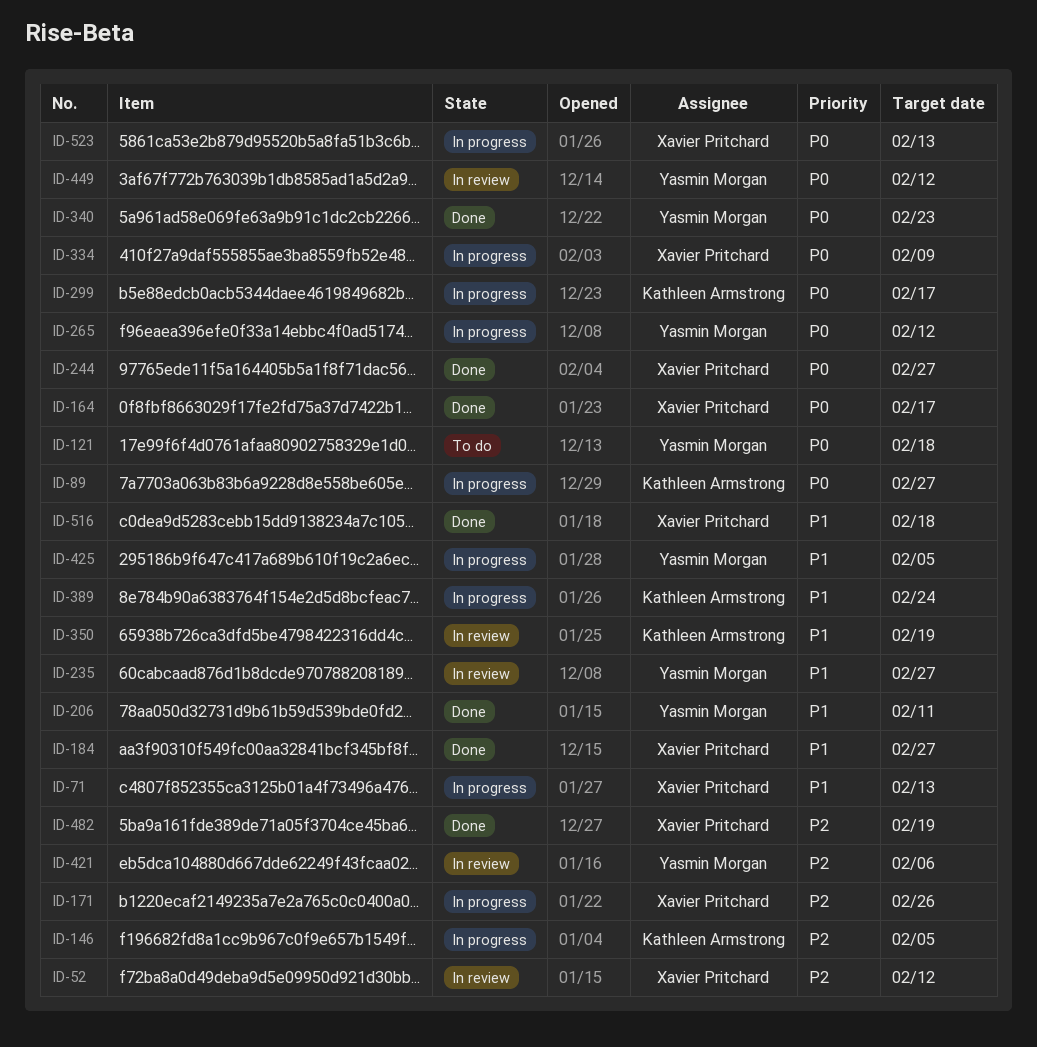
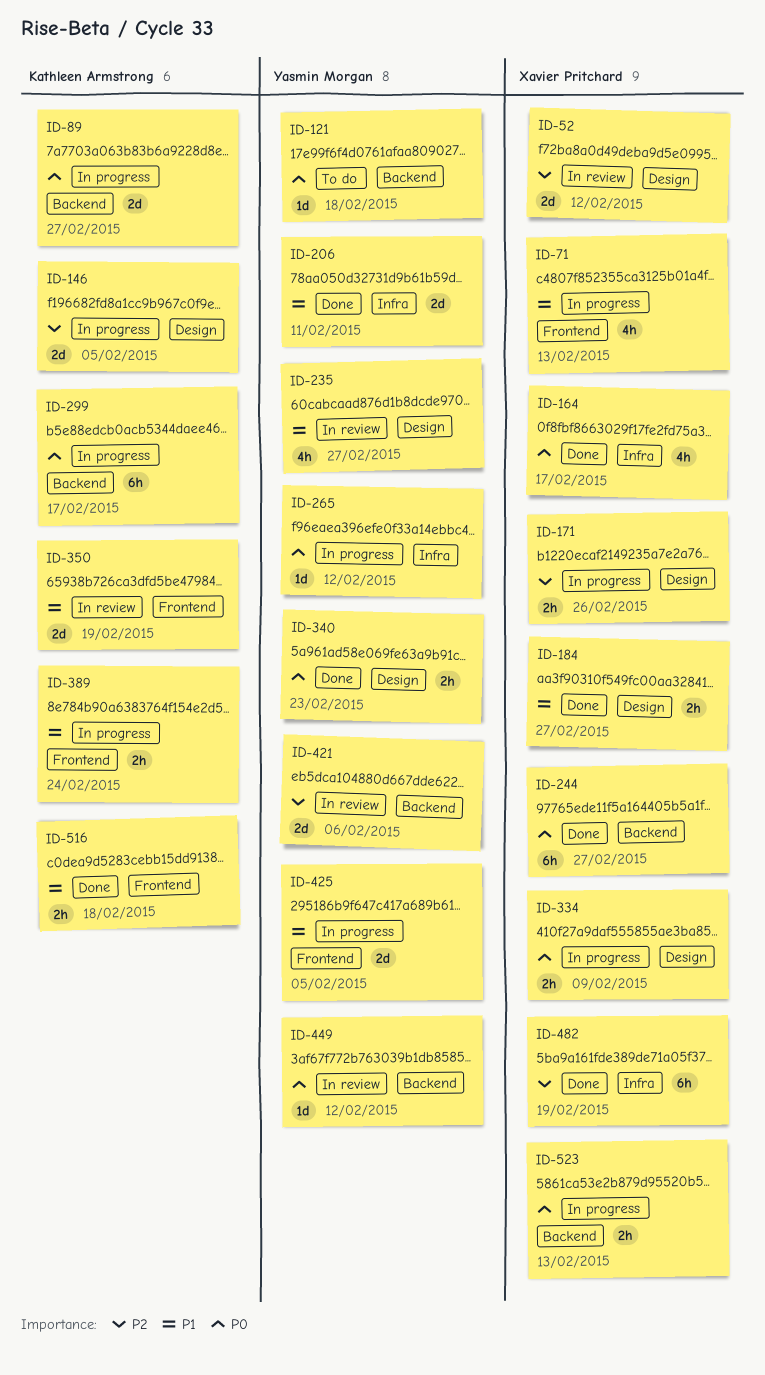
ID-516, owner: Xavier Pritchard -> Kathleen Armstrong

